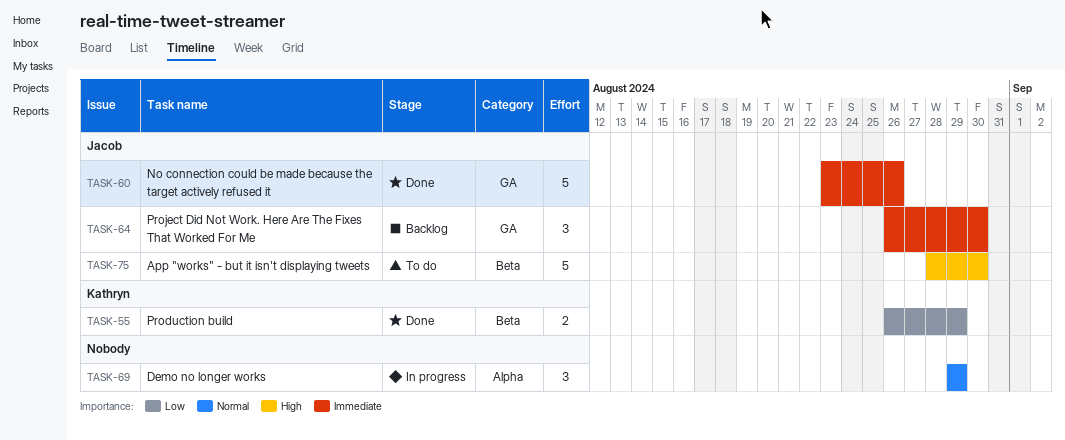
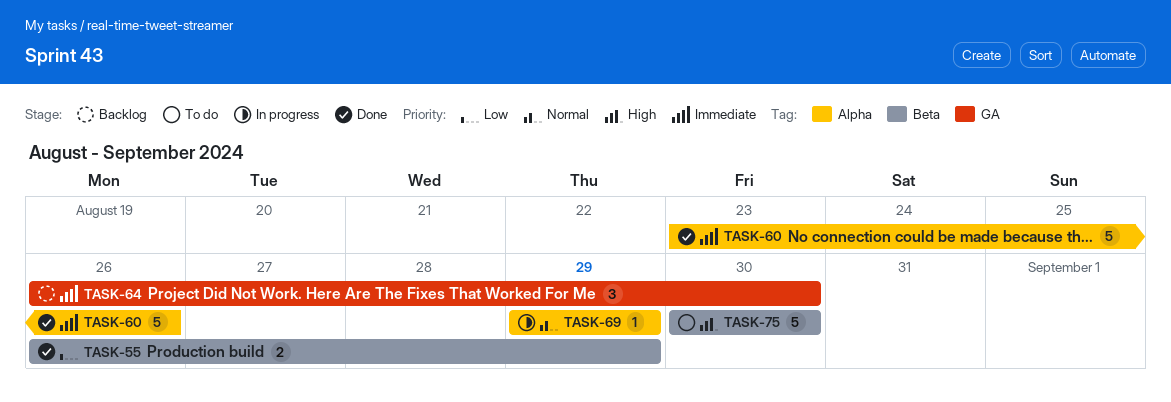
TASK-60, label: GA -> Alpha
TASK-69, estimate: 3 -> 1
TASK-75, start: Aug 28 -> Aug 30

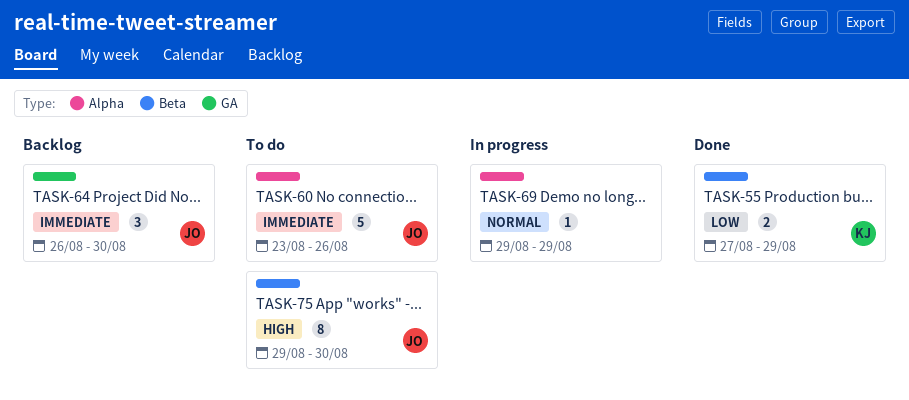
TASK-55, start: Aug 26 -> Aug 27
TASK-60, status: Done -> To do
TASK-75, estimate: 5 -> 8
TASK-75, start: Aug 30 -> Aug 29

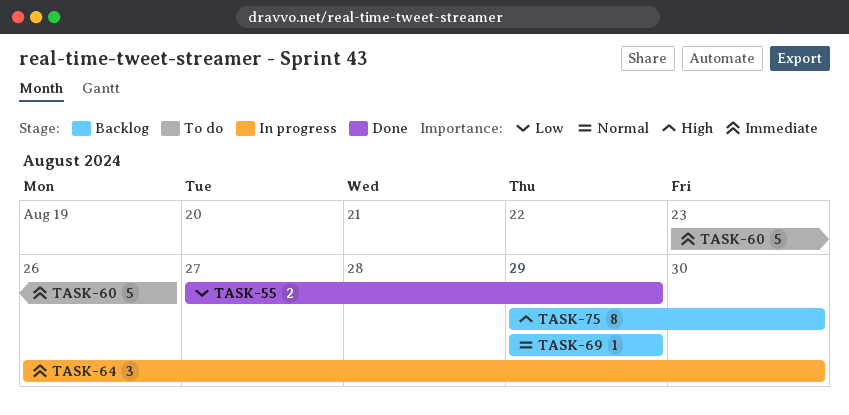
TASK-64, status: Backlog -> In progress
TASK-69, status: In progress -> Backlog
TASK-75, status: To do -> Backlog

